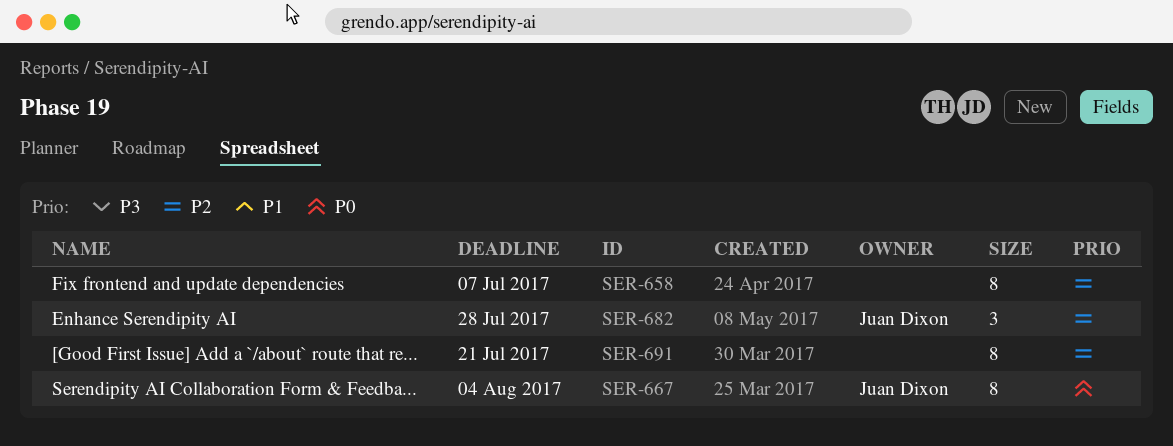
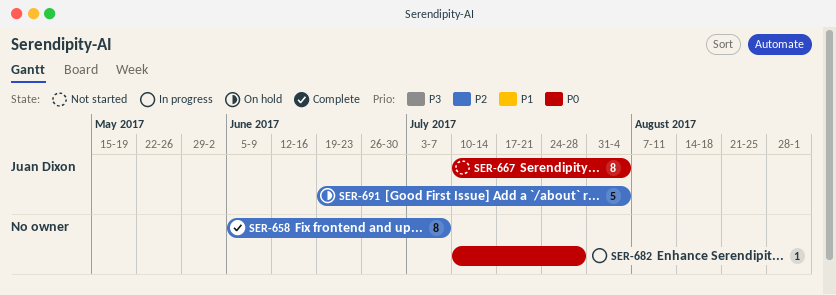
SER-682, owner: Juan Dixon -> none
SER-682, priority: P2 -> P0
SER-682, estimate: 3 -> 1
SER-691, owner: none -> Juan Dixon
SER-691, estimate: 8 -> 5
SER-691, due: Jul 21 -> Aug 4

